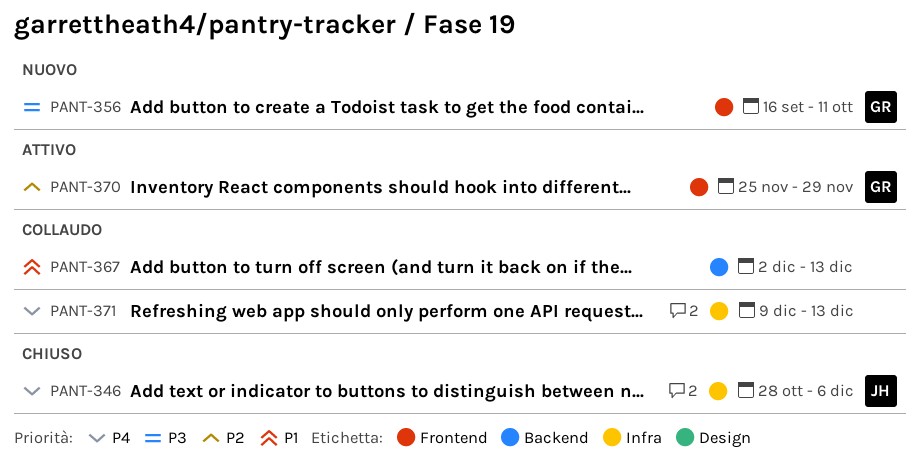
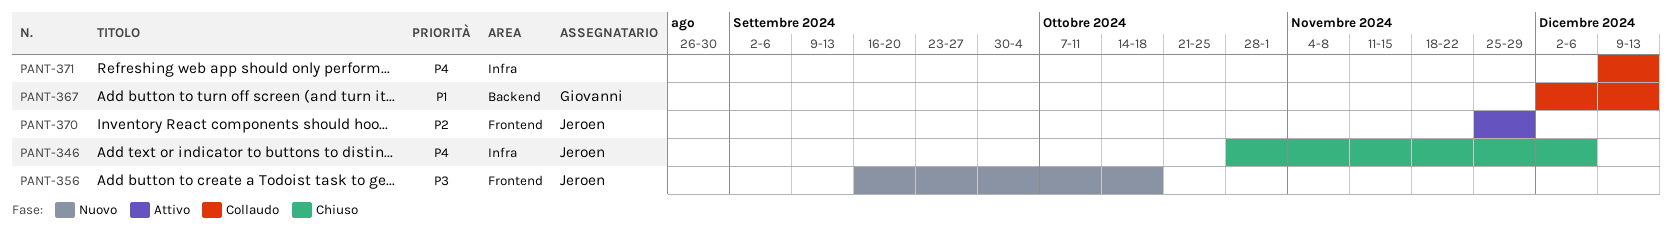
PANT-356, owner: Giovanni -> Jeroen
PANT-356, due: Oct 11 -> Oct 18
PANT-367, owner: none -> Giovanni
PANT-370, owner: Giovanni -> Jeroen

